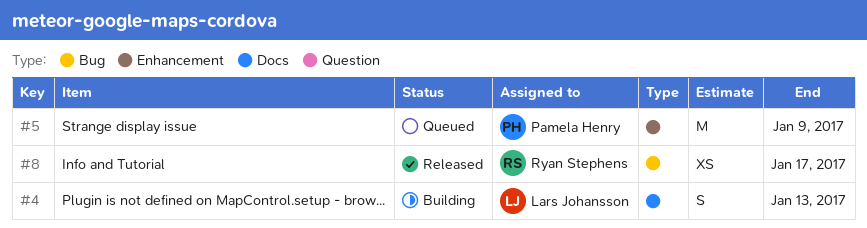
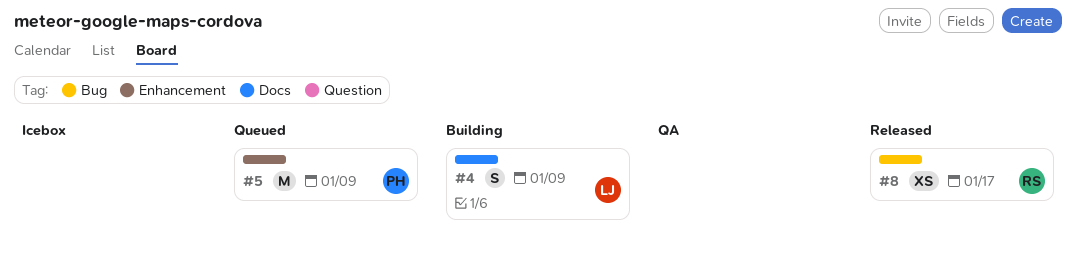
#4, due: Jan 13 -> Jan 9

